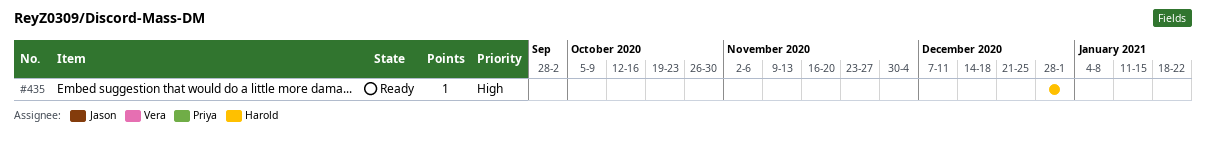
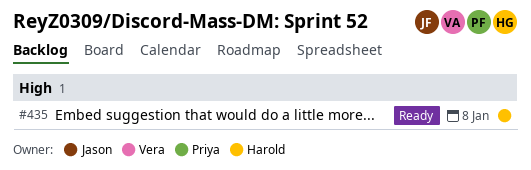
#435, due: Jan 1 -> Jan 8

